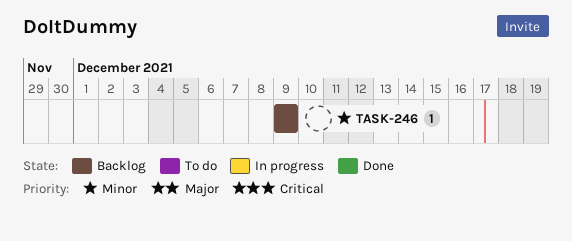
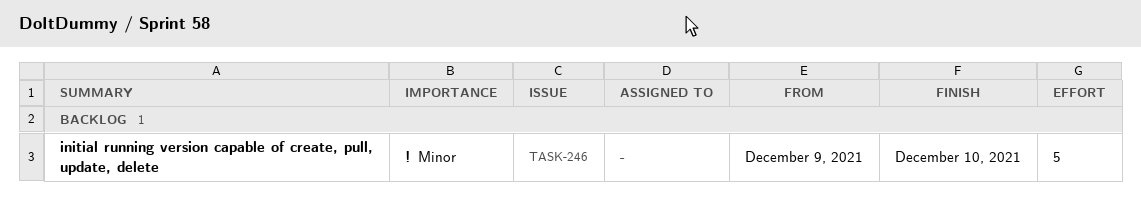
TASK-246, estimate: 1 -> 5
TASK-246, due: Dec 9 -> Dec 10

